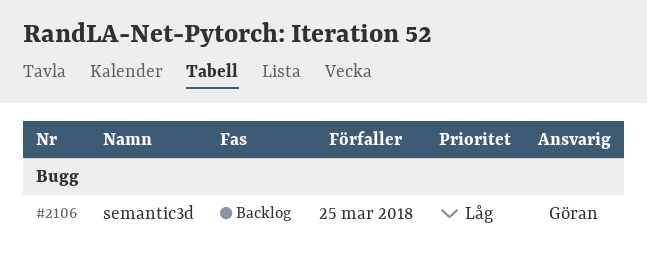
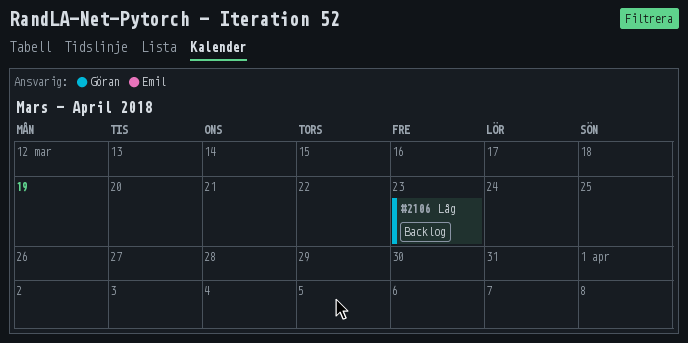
#2106, due: Mar 25 -> Mar 23

